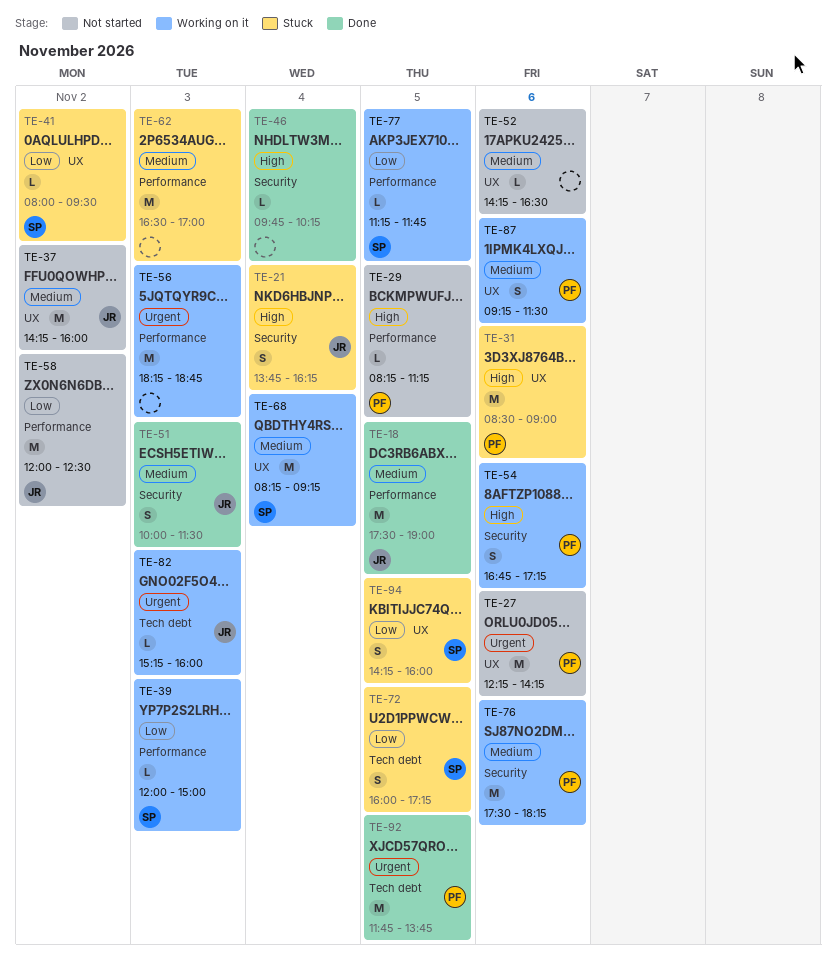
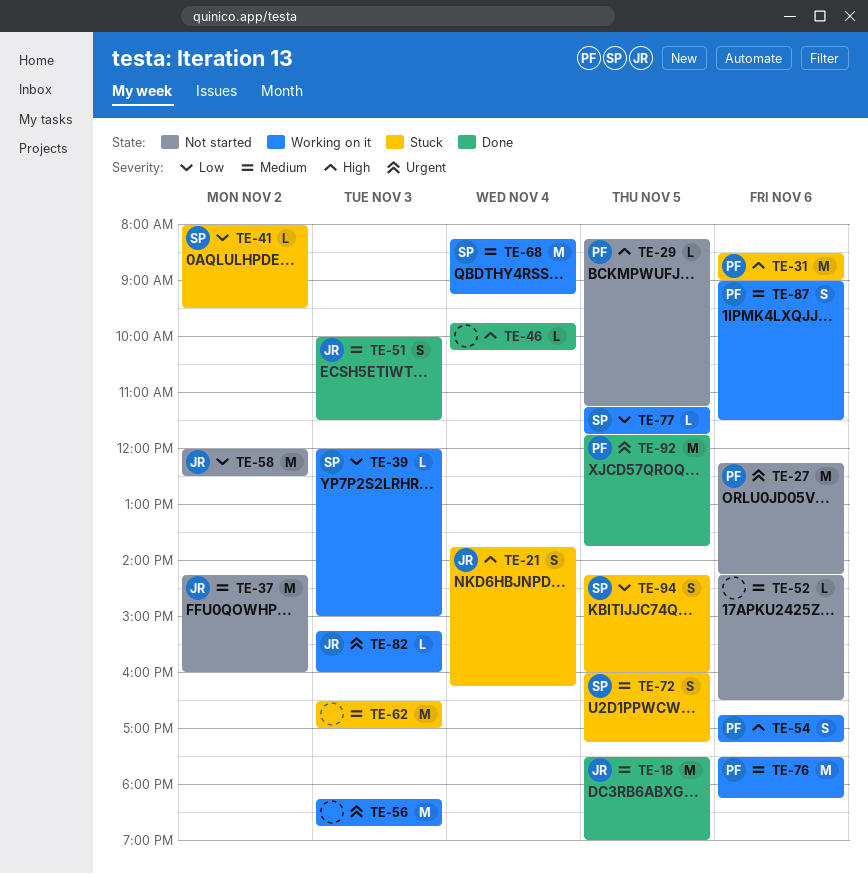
TE-72, priority: Low -> Medium
TE-87, begins: 09:15 -> 09:00

